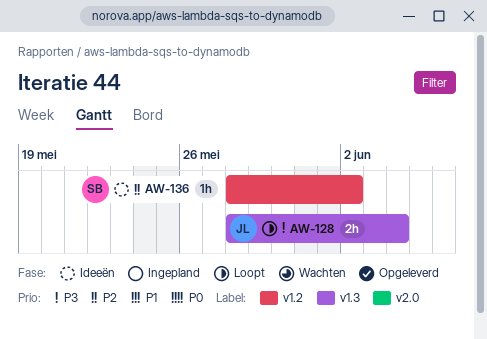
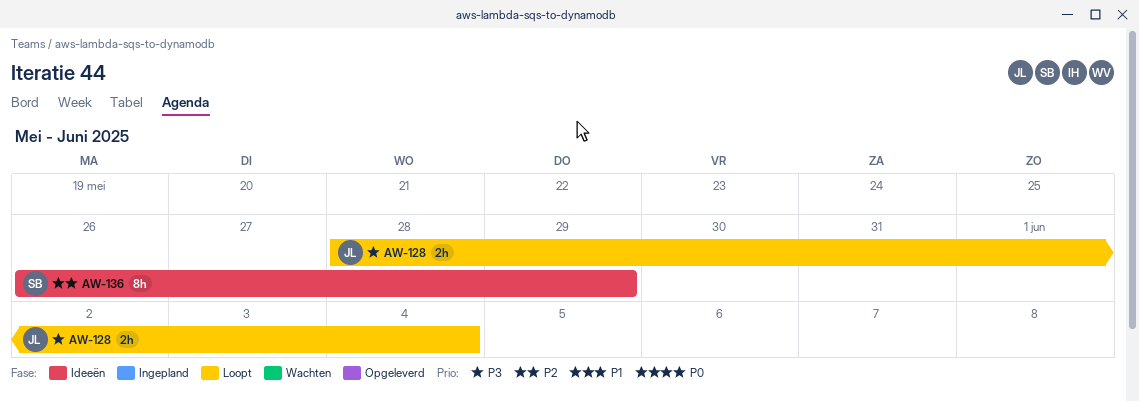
AW-136, estimate: 1h -> 8h
AW-136, start: May 28 -> May 26
AW-136, due: Jun 2 -> May 29

